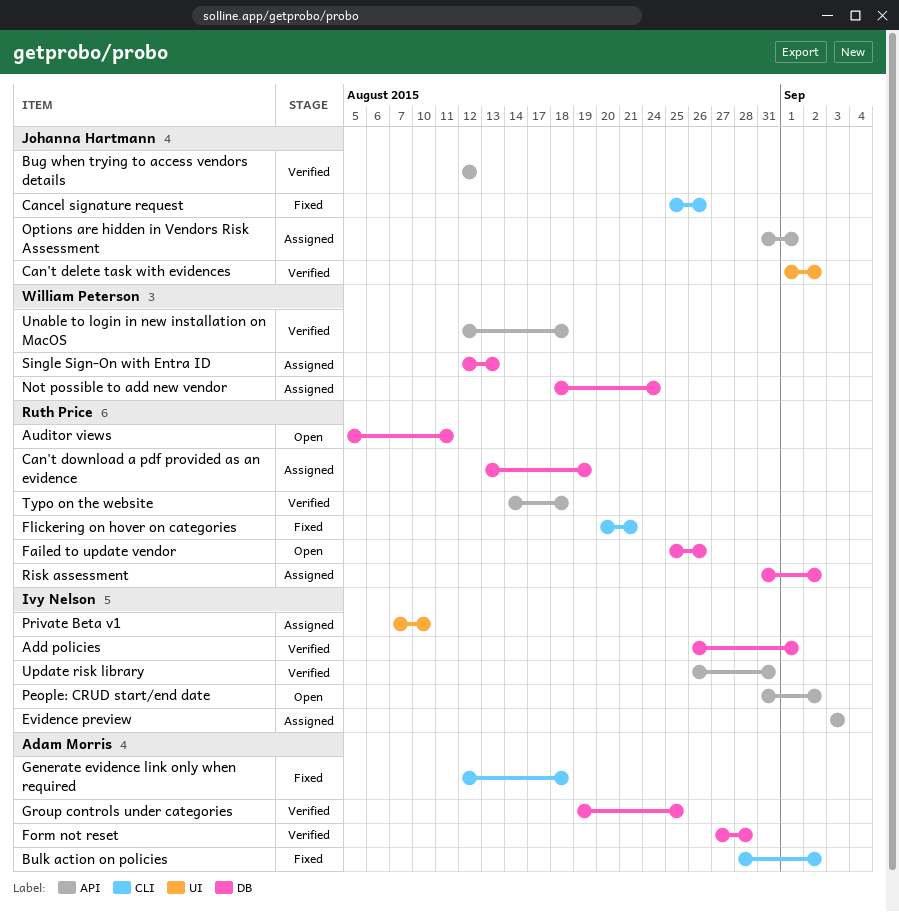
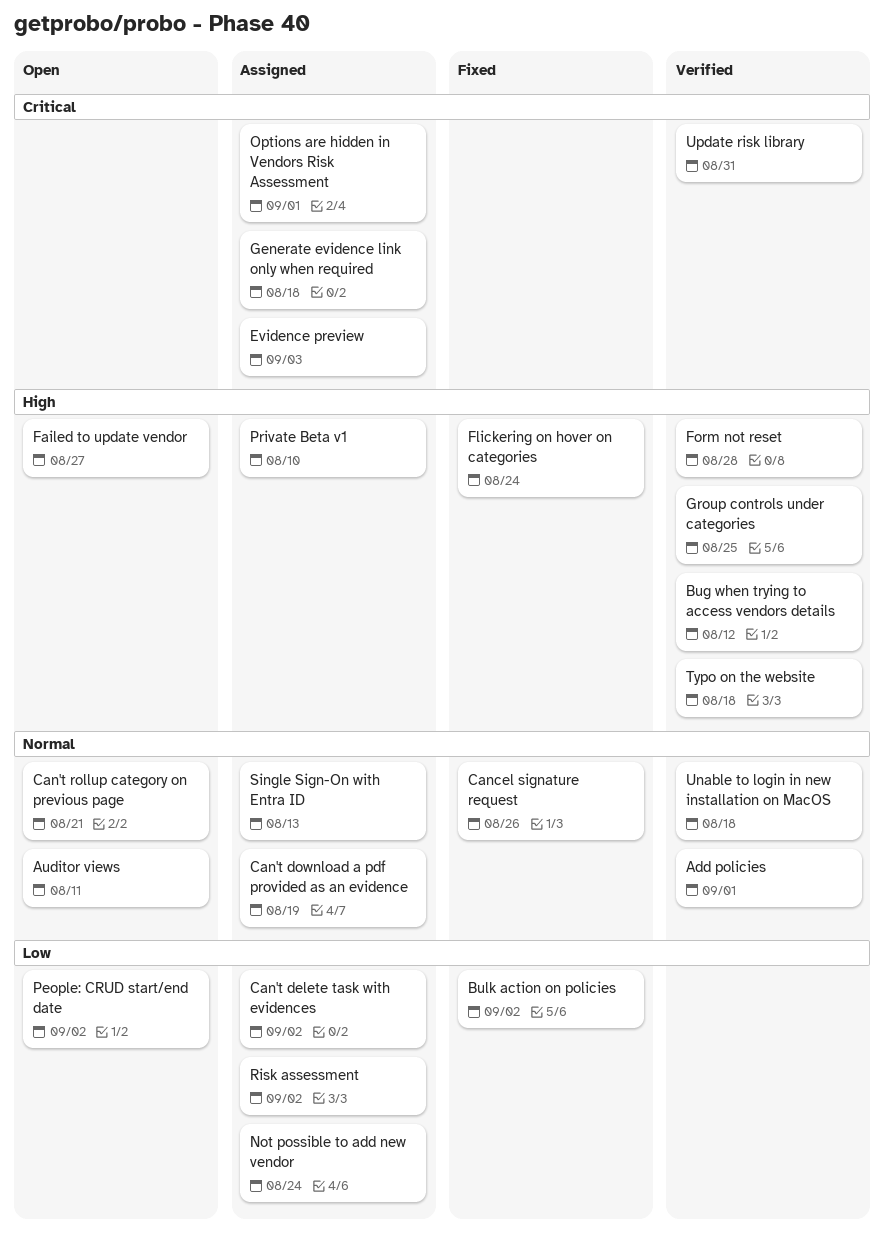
Can't delete task with evidences, status: Verified -> Assigned
Can't rollup category on previous page: none -> present
Failed to update vendor, due: Aug 26 -> Aug 27
Flickering on hover on categories, due: Aug 21 -> Aug 24
Generate evidence link only when required, status: Fixed -> Assigned

